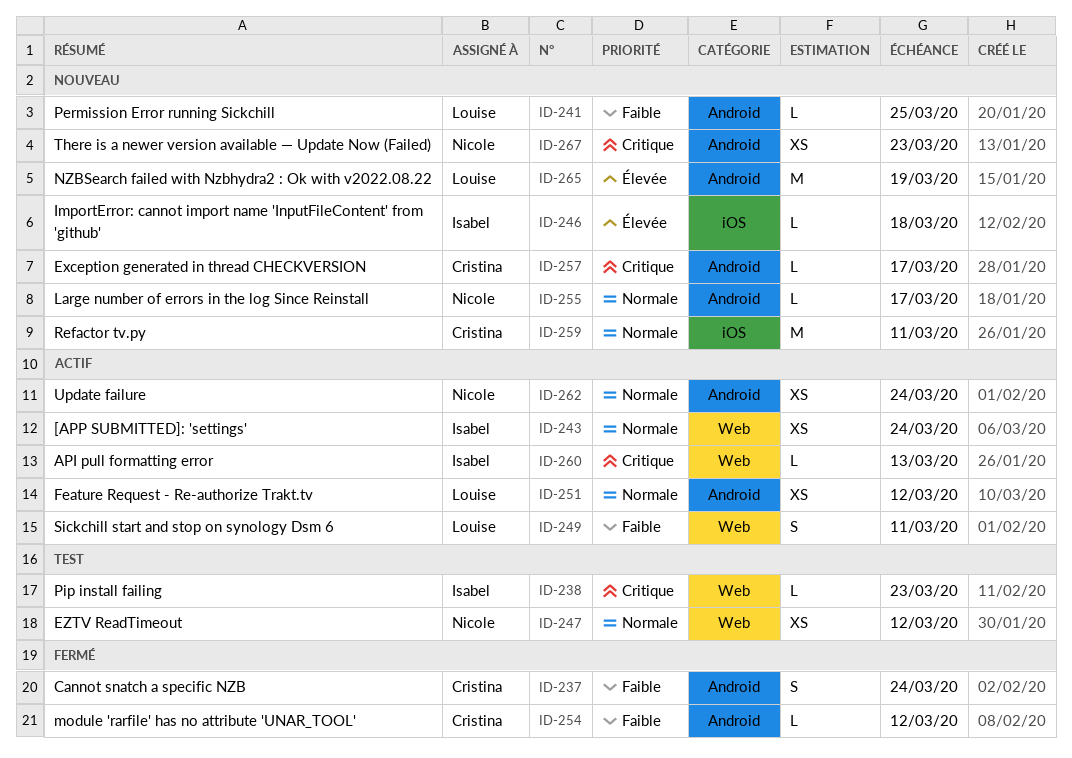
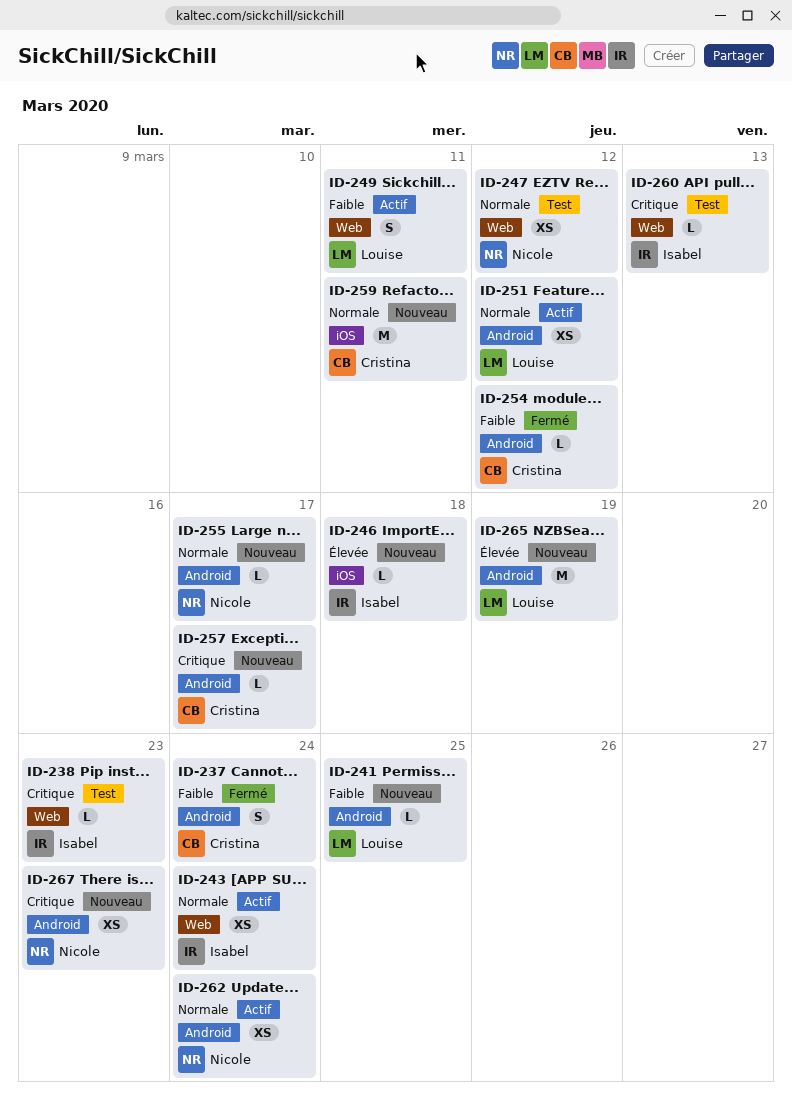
ID-260, status: Actif -> Test

